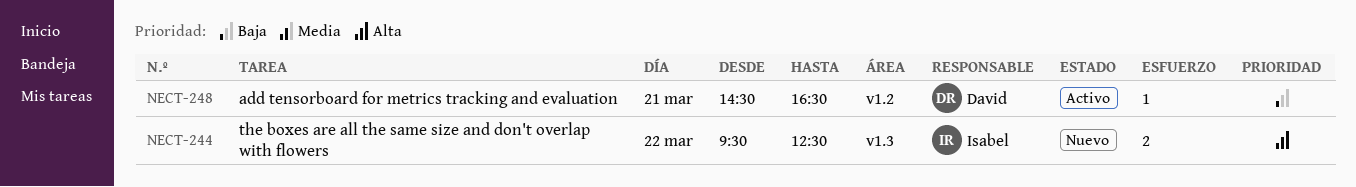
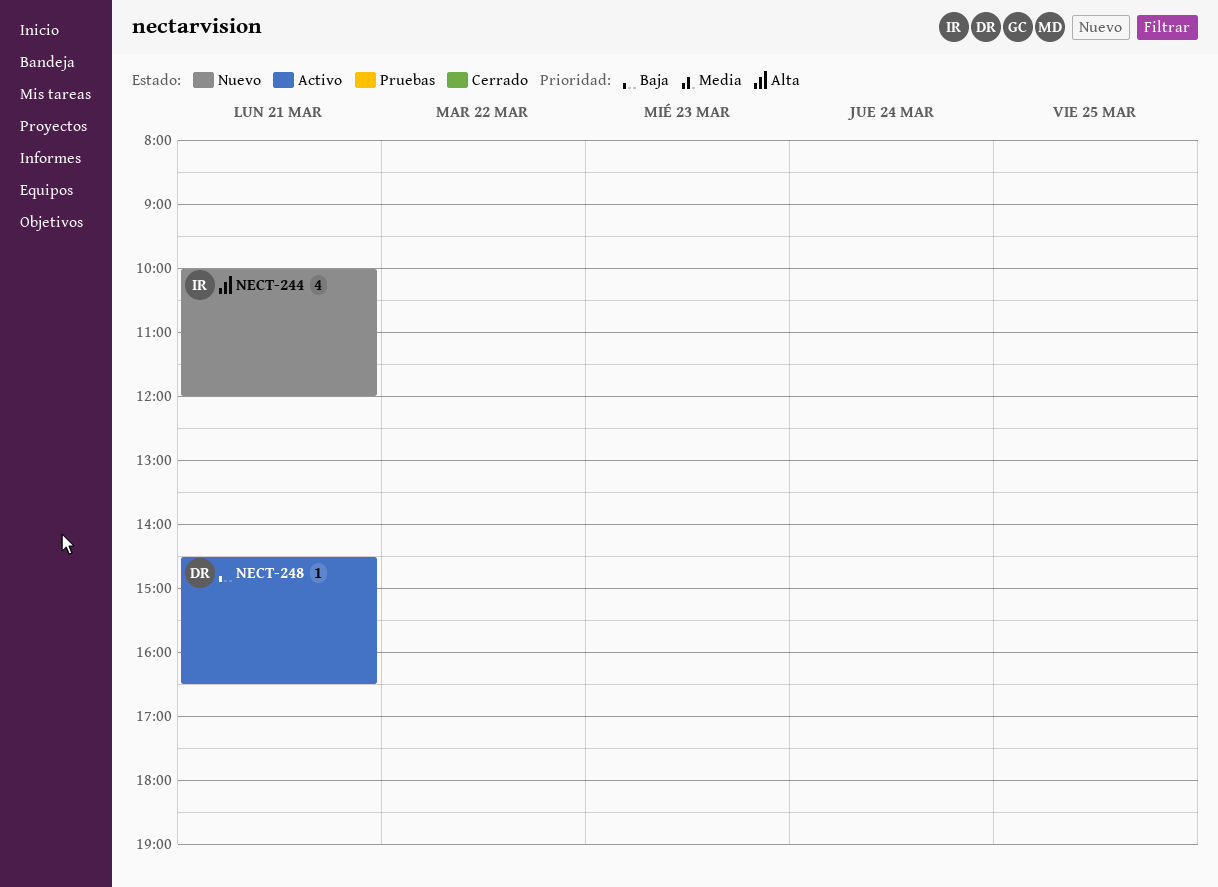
NECT-244, estimate: 2 -> 4
NECT-244, day: Mar 22 -> Mar 21
NECT-244, begins: 09:30 -> 10:00
NECT-244, ends: 12:30 -> 12:00

